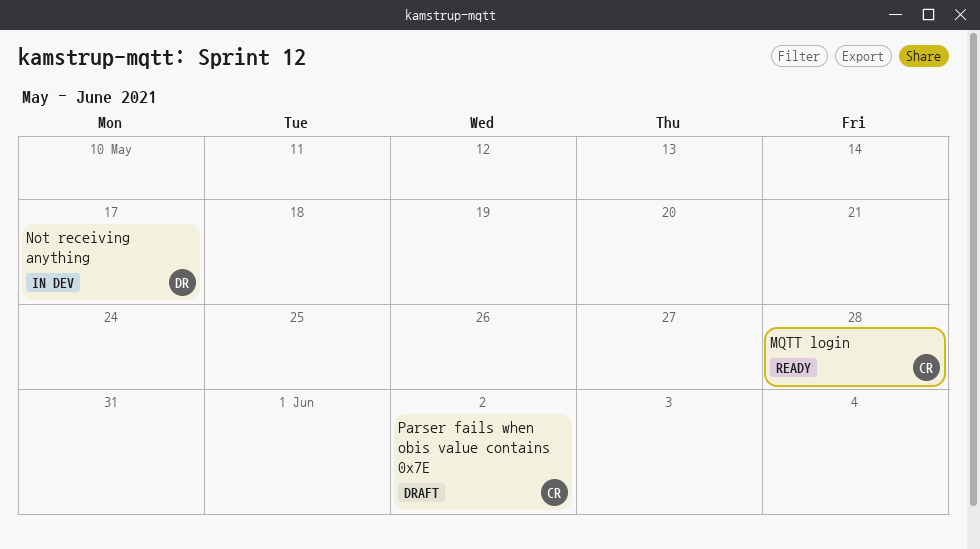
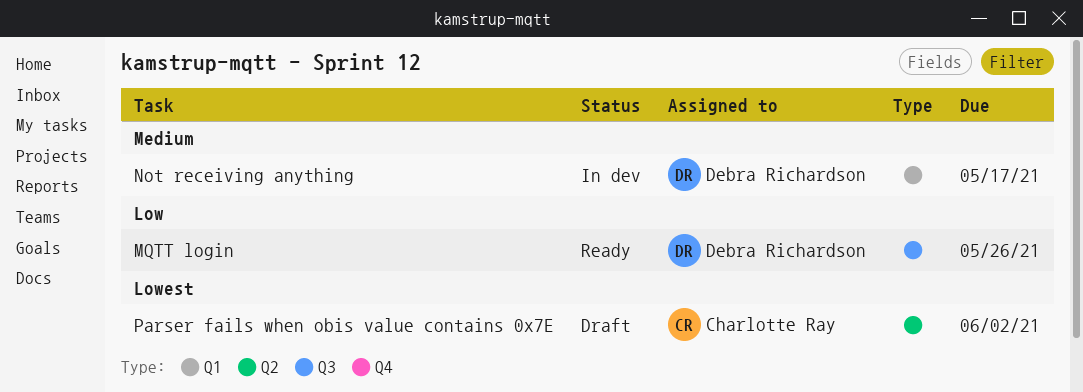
MQTT login, owner: Charlotte Ray -> Debra Richardson
MQTT login, due: May 28 -> May 26

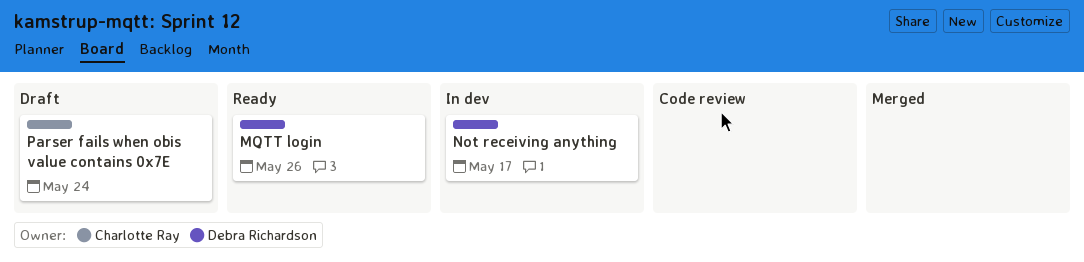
Parser fails when obis value contains 0x7E, due: Jun 2 -> May 24

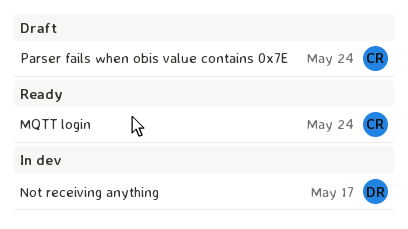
MQTT login, owner: Debra Richardson -> Charlotte Ray
MQTT login, due: May 26 -> May 24

